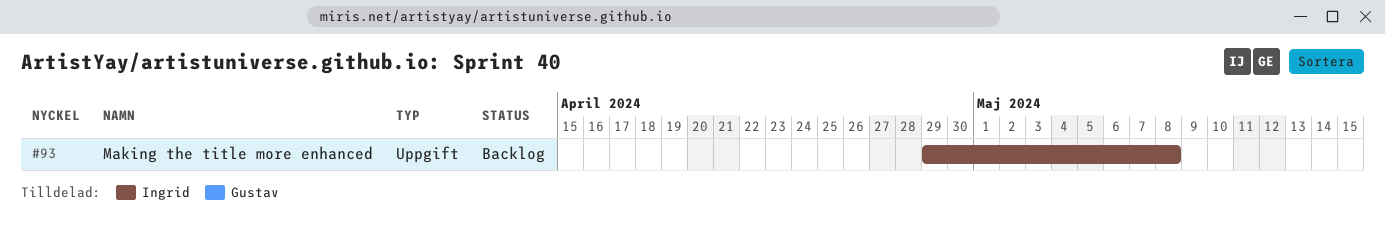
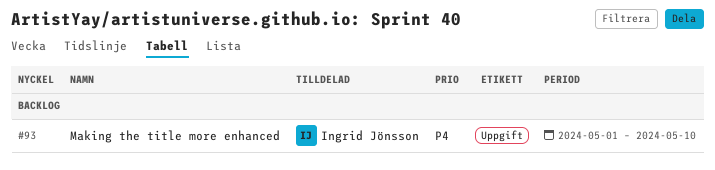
#93, start: Apr 29 -> May 1
#93, due: May 8 -> May 10

